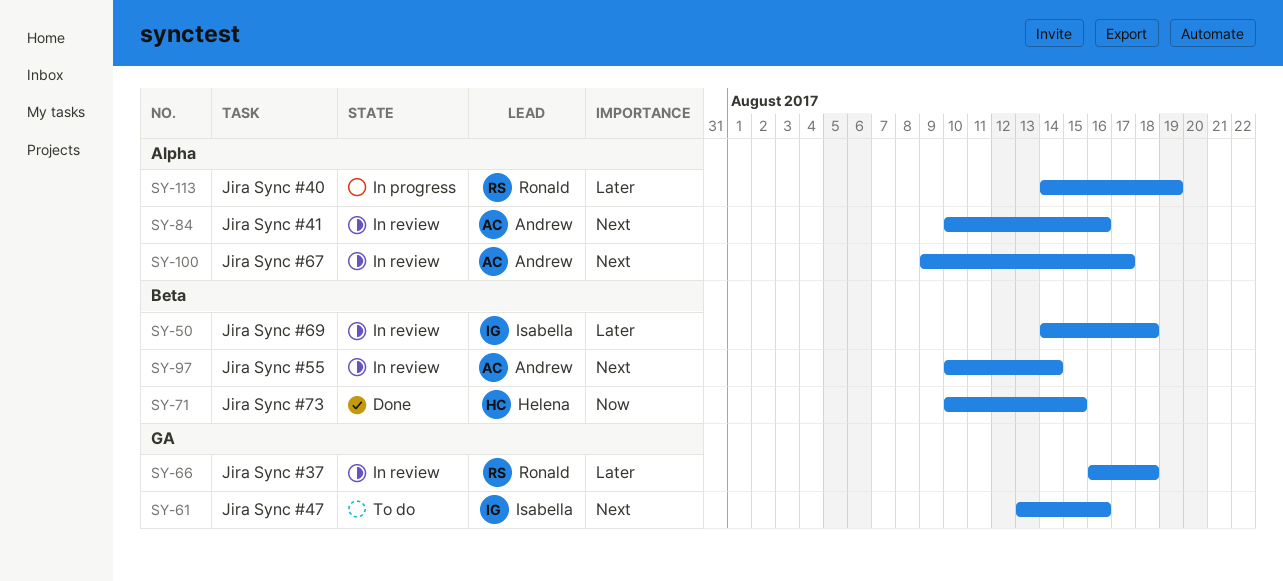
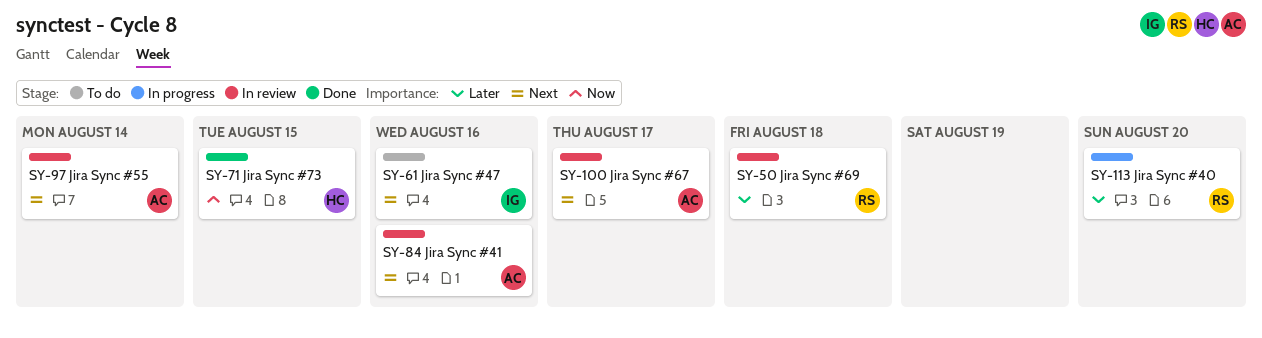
SY-50, owner: Isabella -> Ronald
SY-66: present -> none
SY-113, due: Aug 19 -> Aug 20

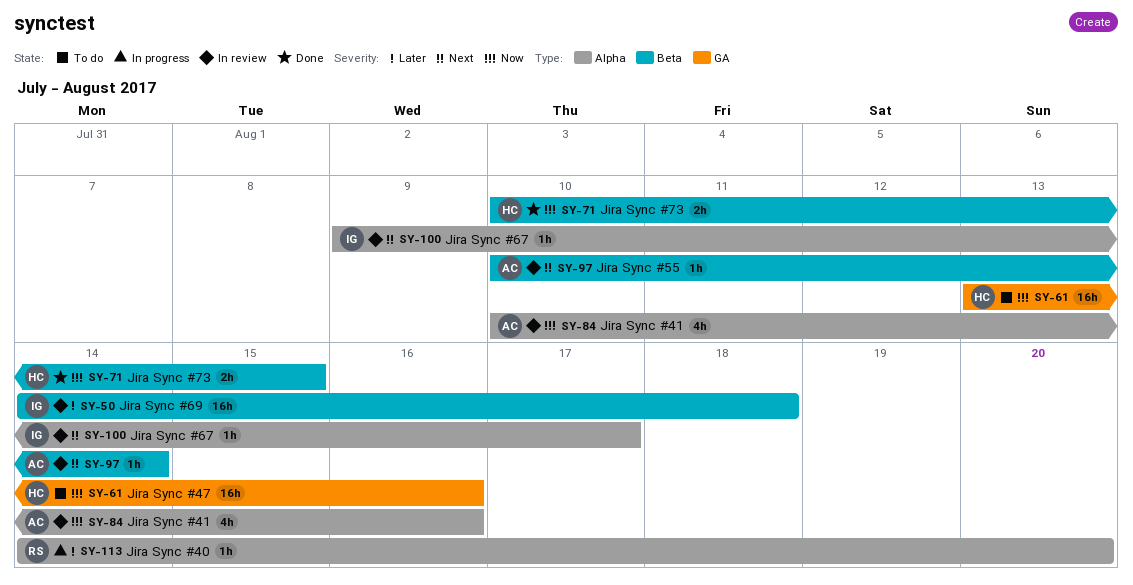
SY-50, owner: RS -> IG
SY-61, owner: IG -> HC
SY-61, priority: Next -> Now
SY-84, priority: Next -> Now
SY-100, owner: AC -> IG

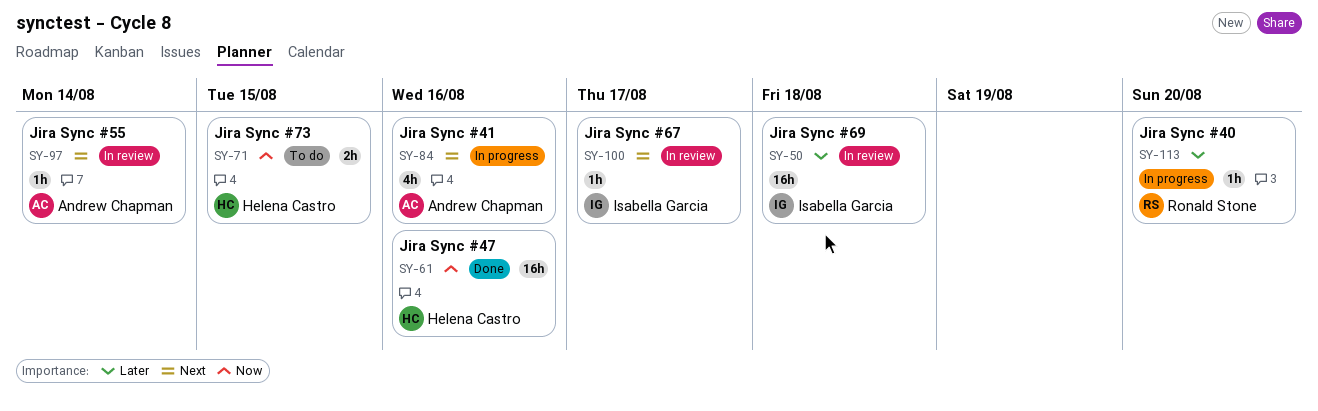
SY-61, status: To do -> Done
SY-71, status: Done -> To do
SY-84, status: In review -> In progress
SY-84, priority: Now -> Next

